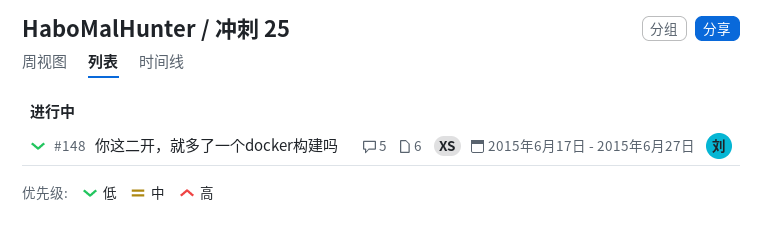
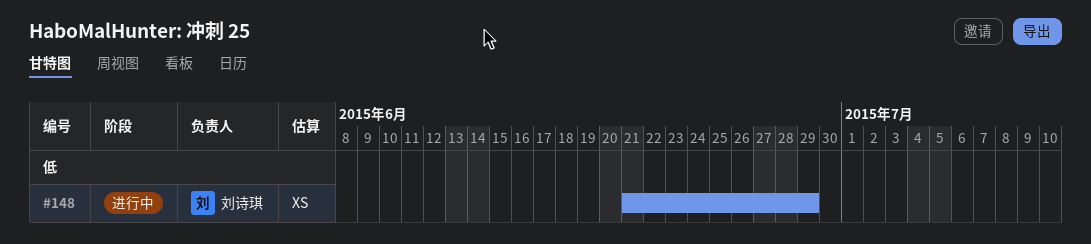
#148, start: Jun 17 -> Jun 21
#148, due: Jun 27 -> Jun 29

